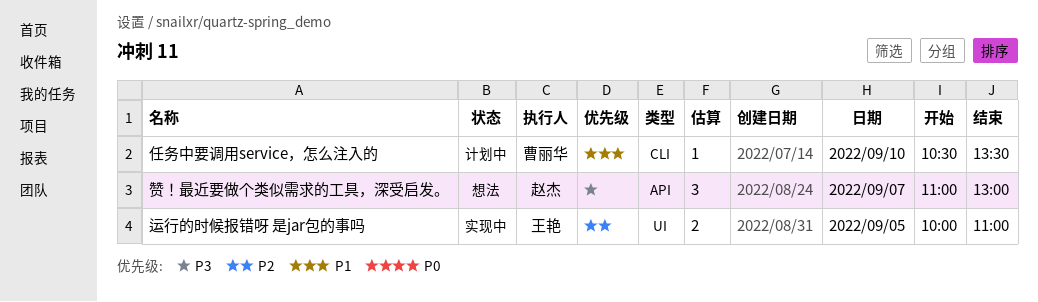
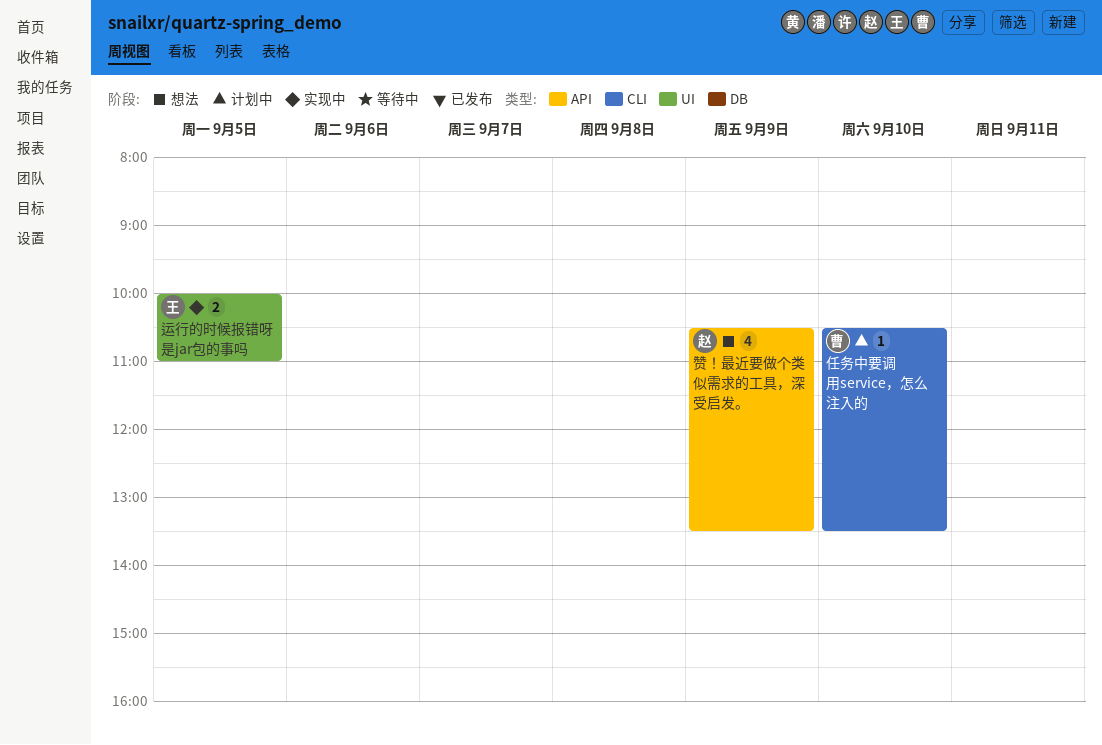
赞！最近要做个类似需求的工具，深受启发。, estimate: 3 -> 4
赞！最近要做个类似需求的工具，深受启发。, day: Sep 7 -> Sep 9
赞！最近要做个类似需求的工具，深受启发。, begins: 11:00 -> 10:30
赞！最近要做个类似需求的工具，深受启发。, ends: 13:00 -> 13:30

